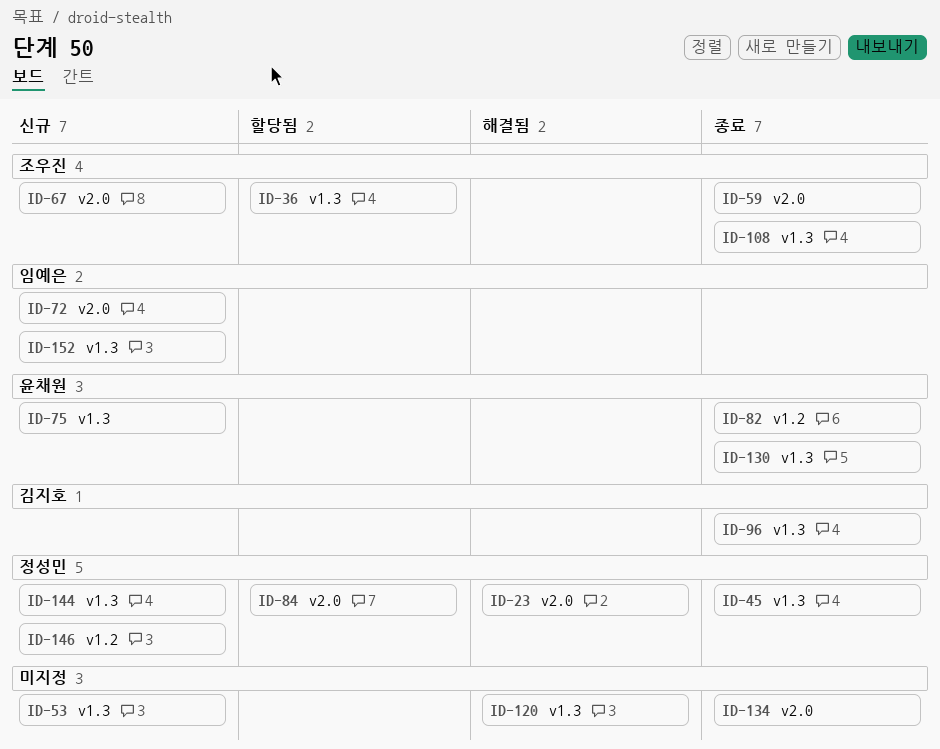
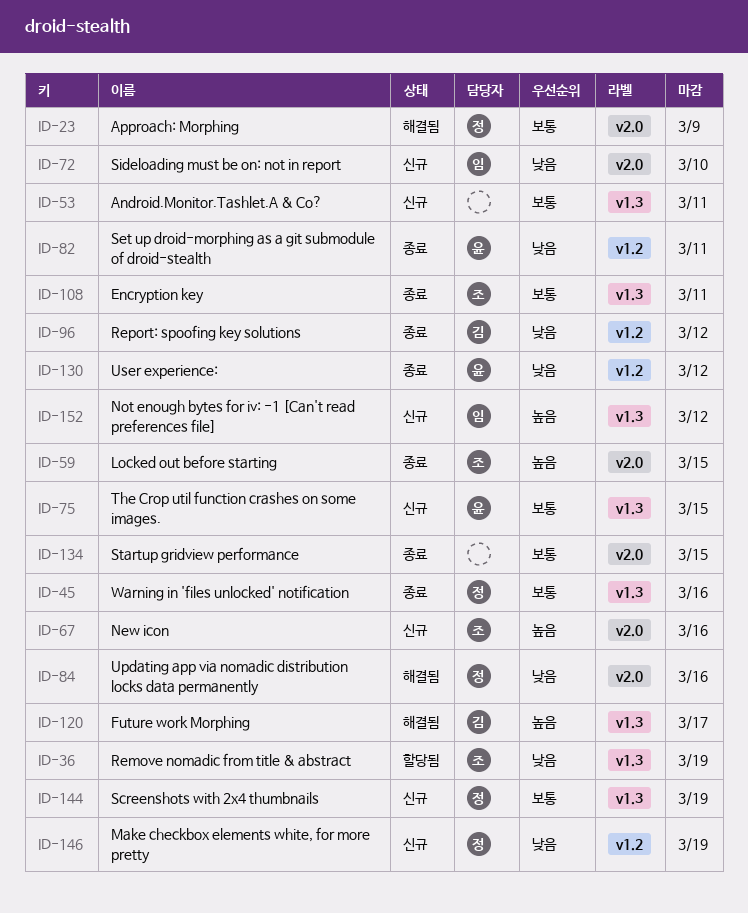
ID-84, status: 할당됨 -> 해결됨
ID-96, label: v1.3 -> v1.2
ID-120, owner: none -> 김지호
ID-130, label: v1.3 -> v1.2

